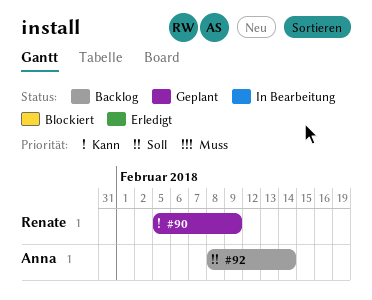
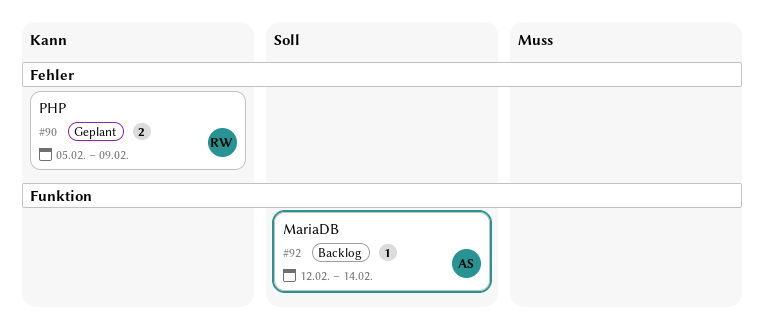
#92, start: Feb 8 -> Feb 12

